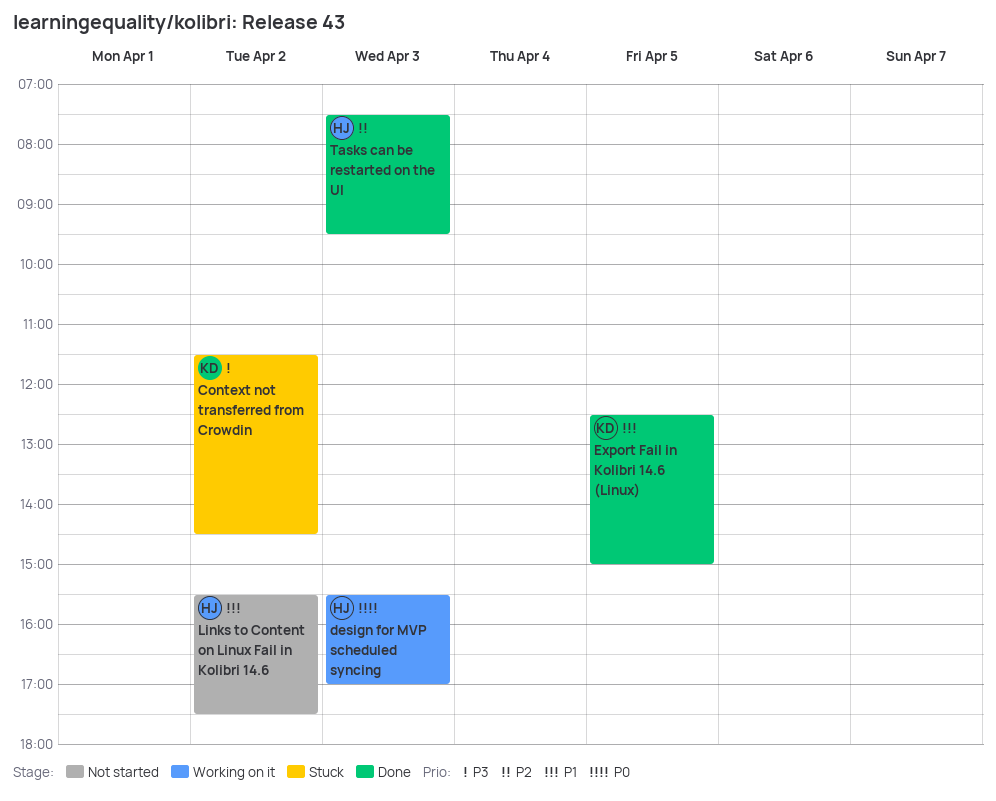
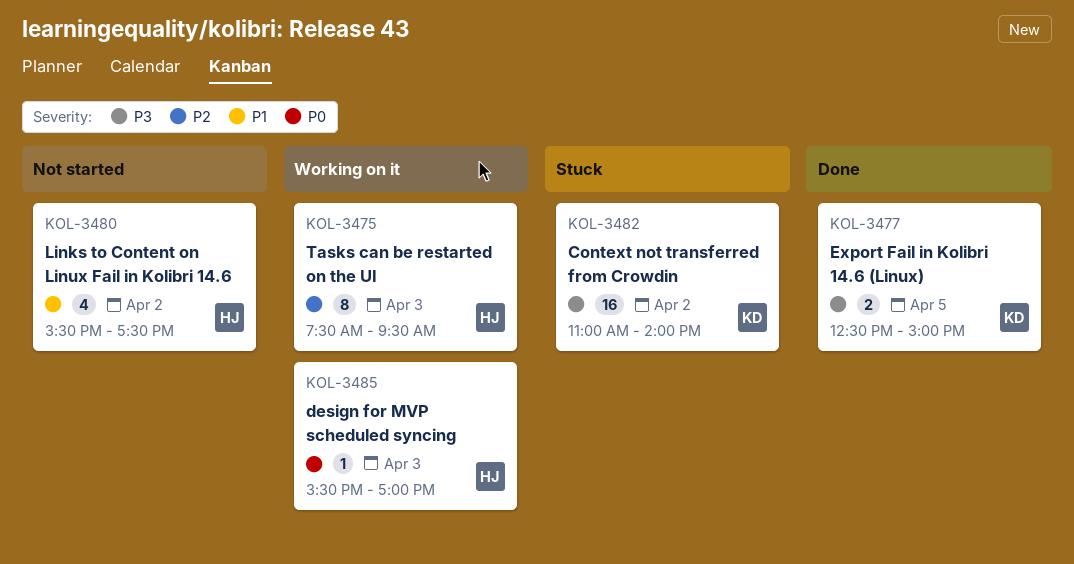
Context not transferred from Crowdin, begins: 11:30 -> 11:00
Context not transferred from Crowdin, ends: 14:30 -> 14:00
Export Fail in Kolibri 14.6 (Linux), priority: P1 -> P3
Tasks can be restarted on the UI, status: Done -> Working on it

